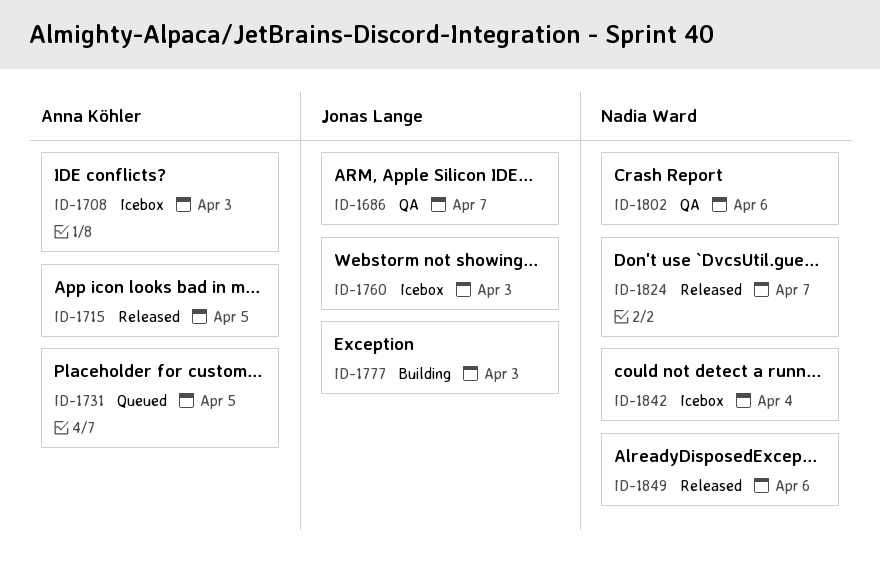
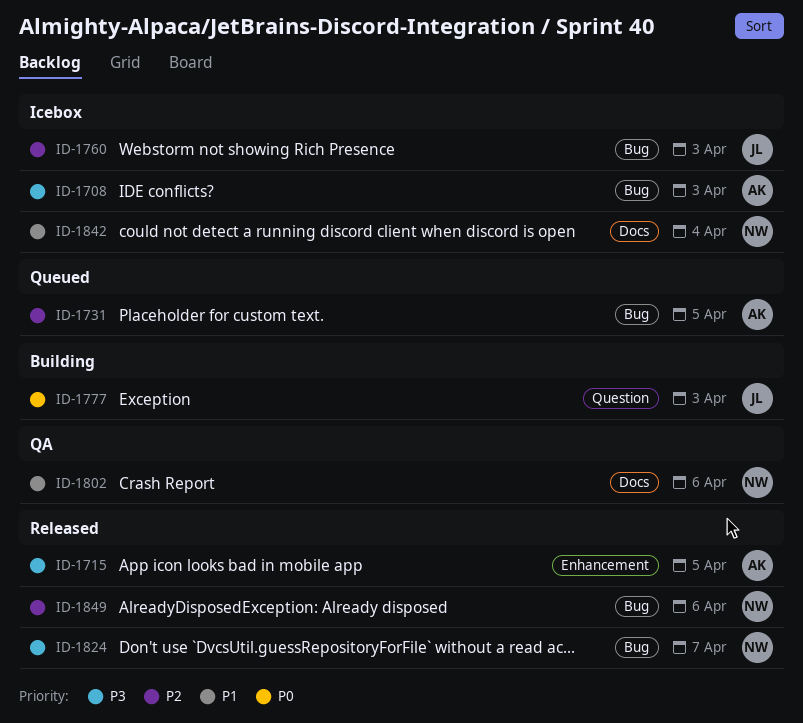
ID-1686: present -> none

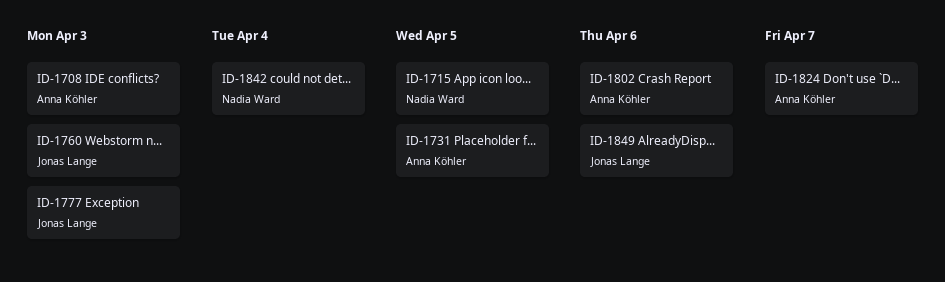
ID-1715, owner: Anna Köhler -> Nadia Ward
ID-1802, owner: Nadia Ward -> Anna Köhler
ID-1824, owner: Nadia Ward -> Anna Köhler
ID-1849, owner: Nadia Ward -> Jonas Lange

